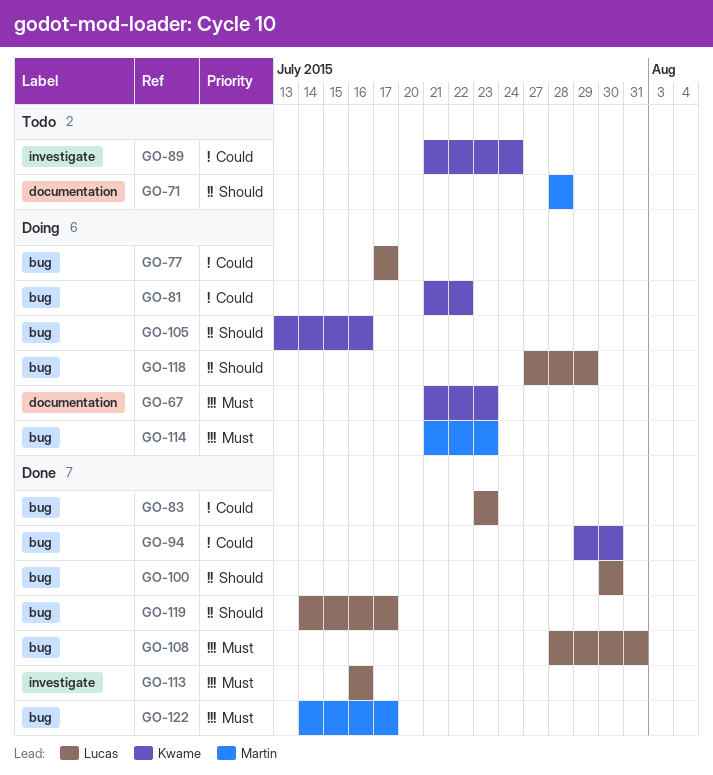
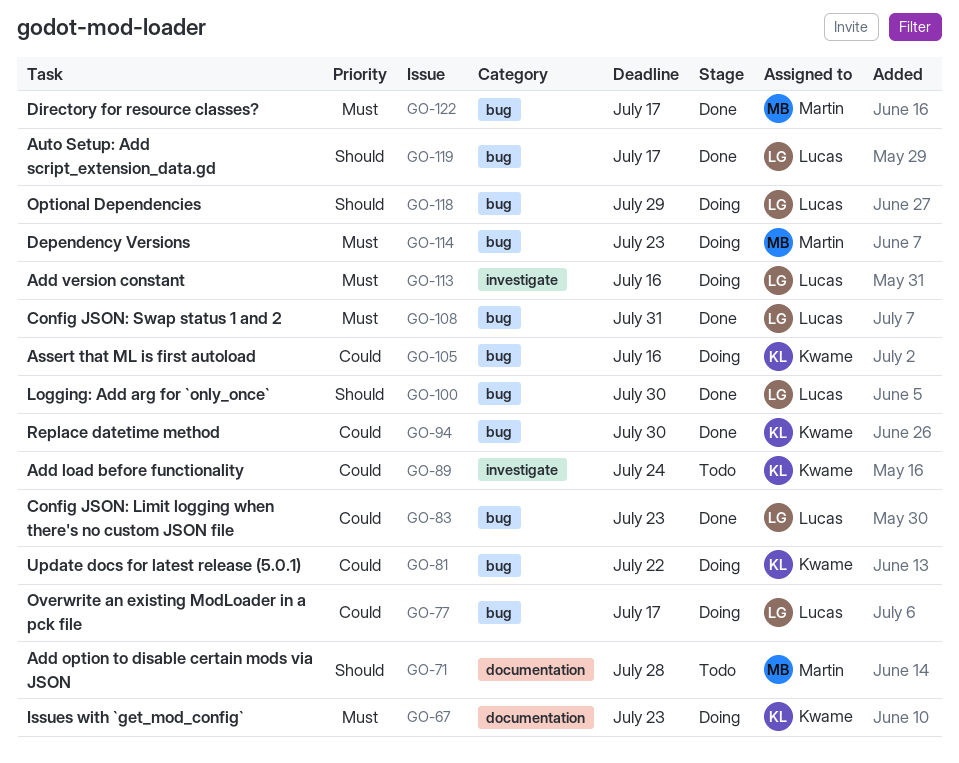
GO-105, priority: Should -> Could
GO-113, status: Done -> Doing

